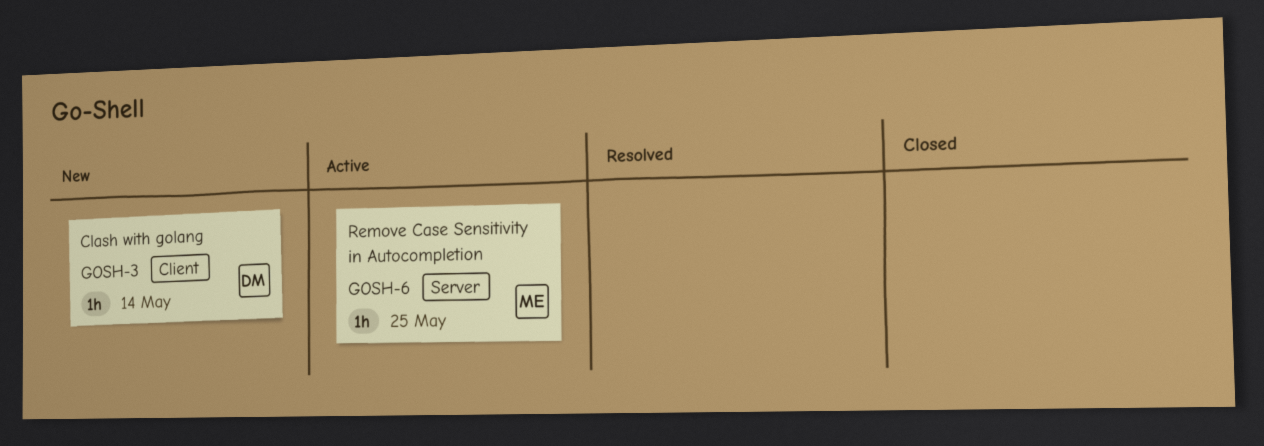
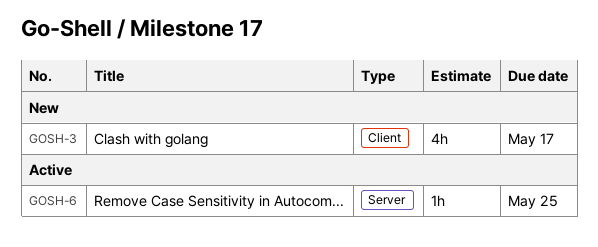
GOSH-3, estimate: 1h -> 4h
GOSH-3, due: May 14 -> May 17

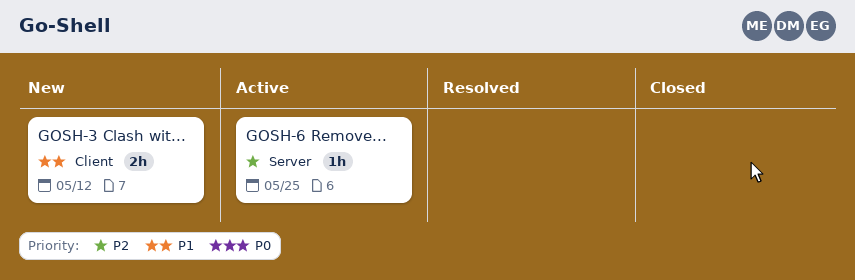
GOSH-3, estimate: 4h -> 2h
GOSH-3, due: May 17 -> May 12

